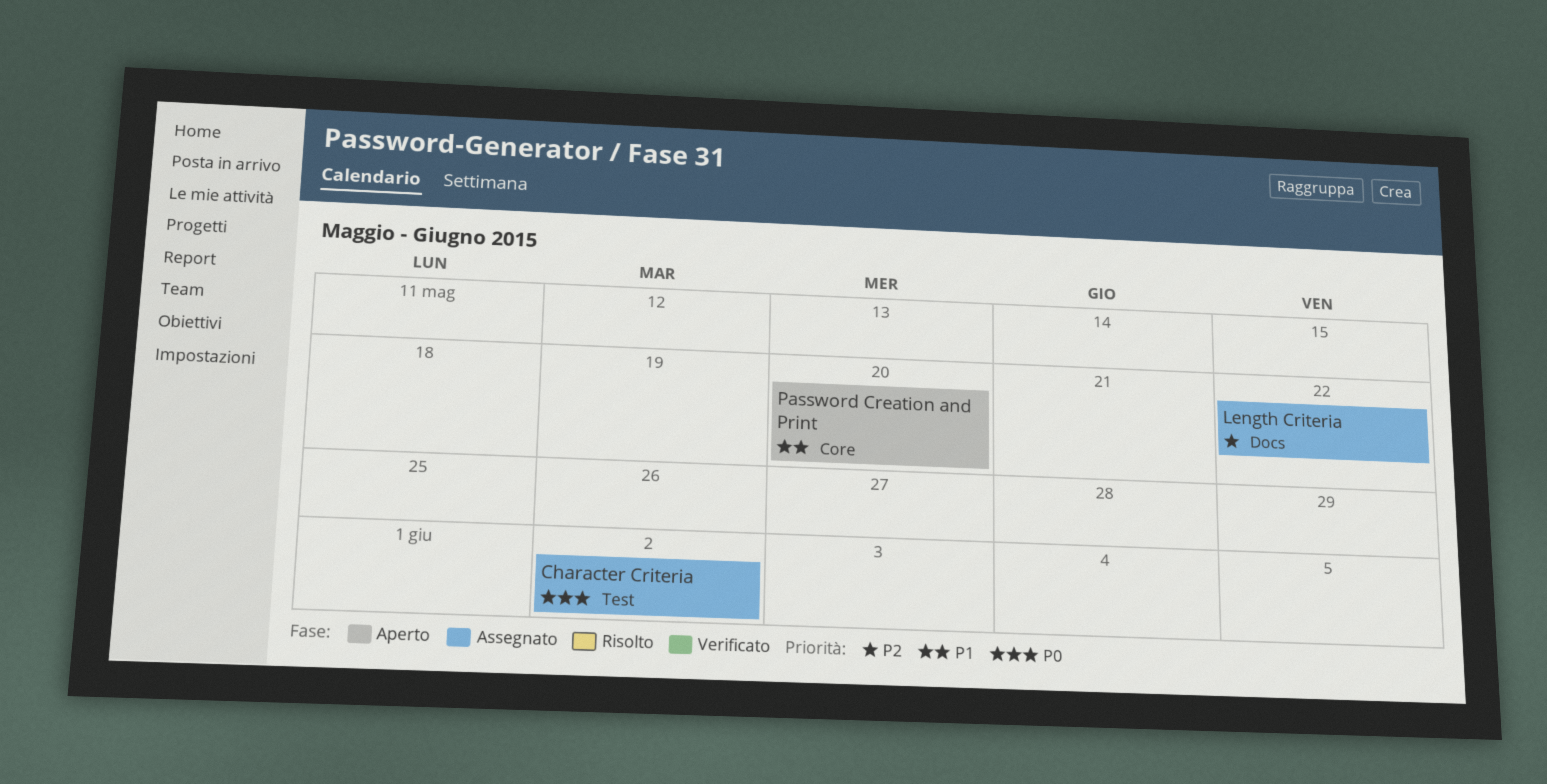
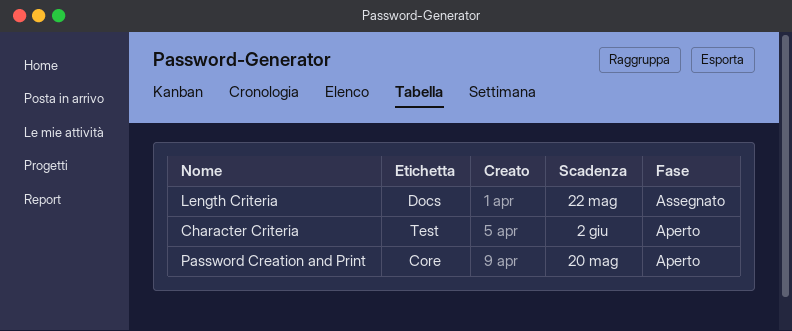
Character Criteria, status: Assegnato -> Aperto

